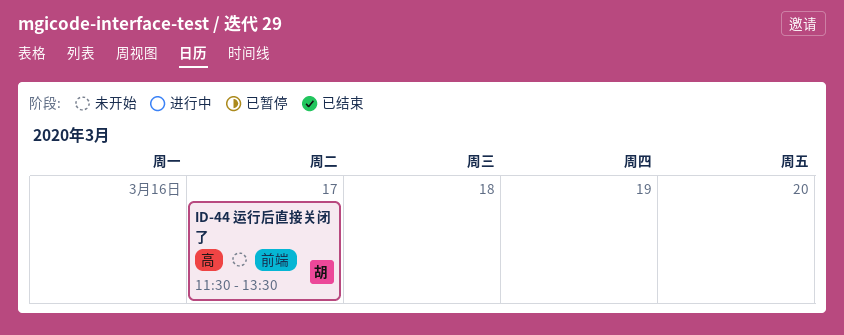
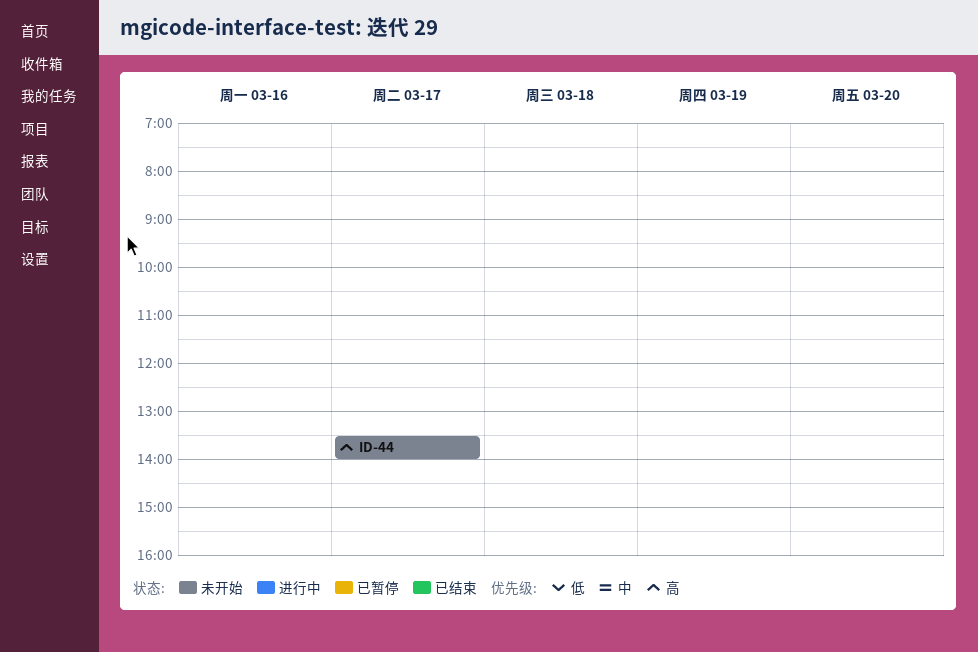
ID-44, begins: 11:30 -> 13:30
ID-44, ends: 13:30 -> 14:00

